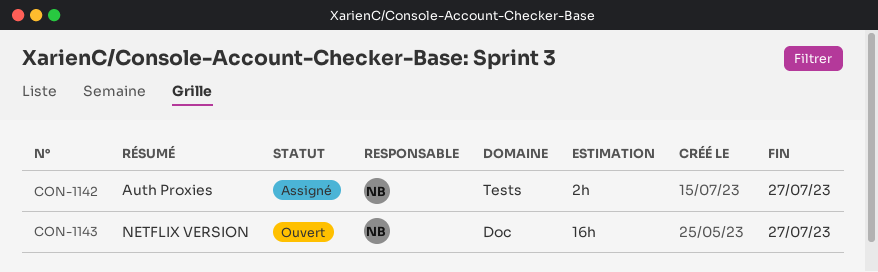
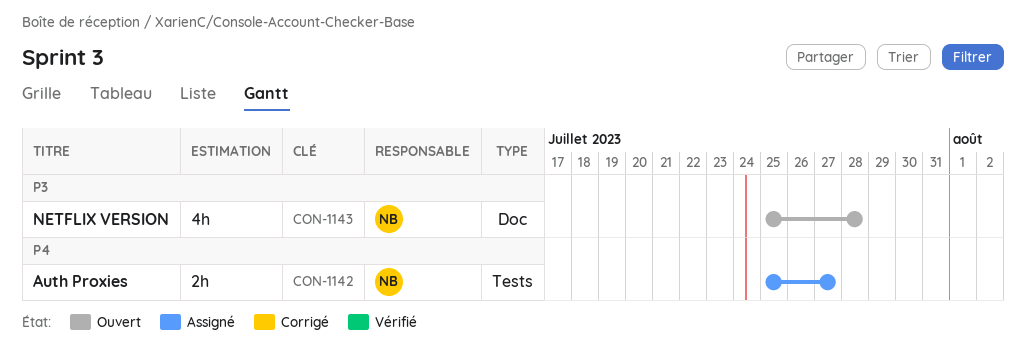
CON-1143, estimate: 16h -> 4h
CON-1143, due: Jul 27 -> Jul 28

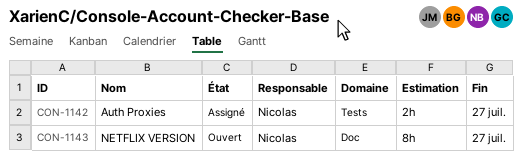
CON-1143, estimate: 4h -> 8h
CON-1143, due: Jul 28 -> Jul 27

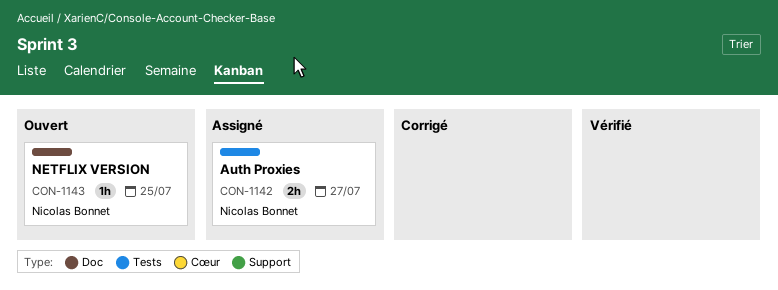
CON-1143, estimate: 8h -> 1h
CON-1143, due: Jul 27 -> Jul 25

